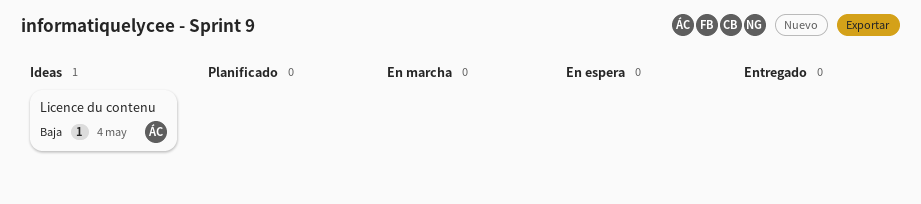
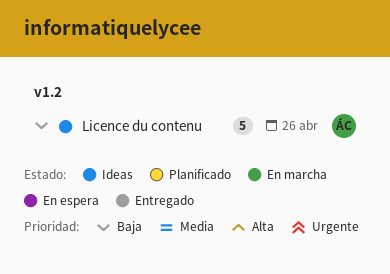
Licence du contenu, estimate: 1 -> 5
Licence du contenu, due: May 4 -> Apr 26

